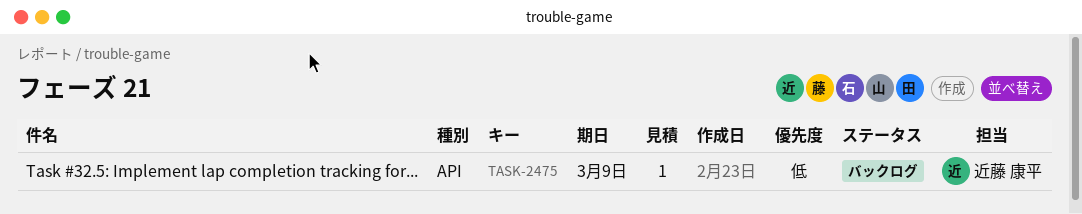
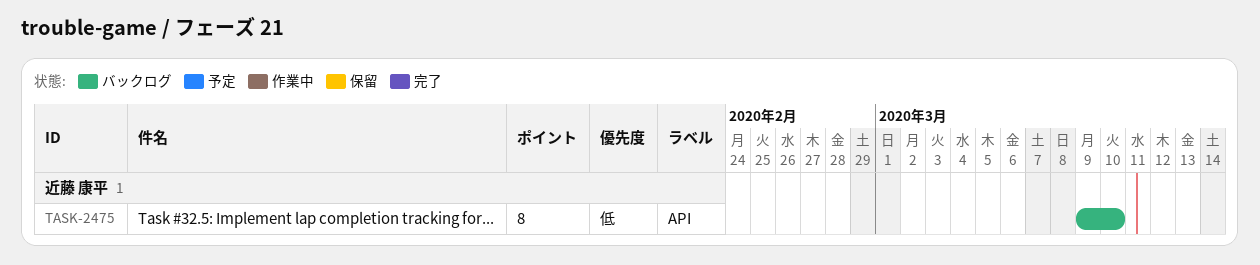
TASK-2475, estimate: 1 -> 8
TASK-2475, due: Mar 9 -> Mar 10

